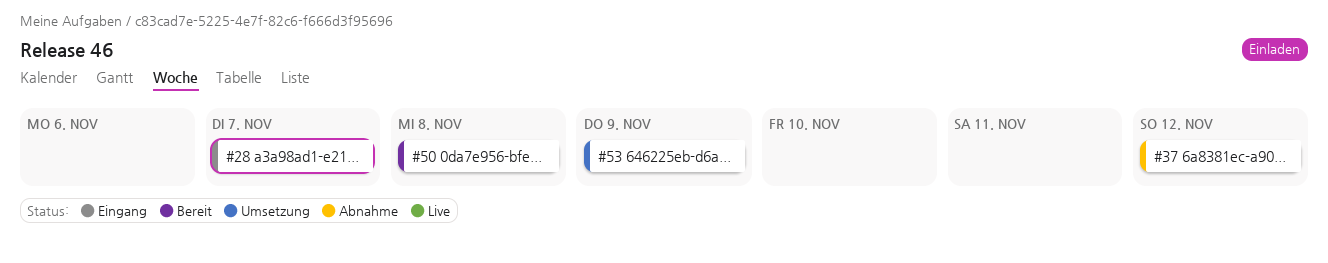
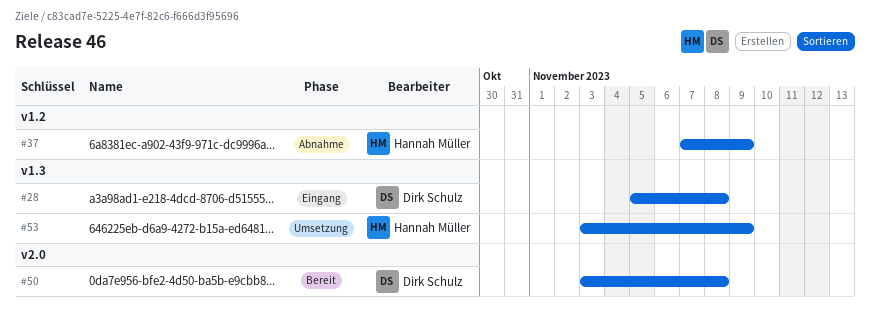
#28, due: Nov 7 -> Nov 8
#37, due: Nov 12 -> Nov 9

